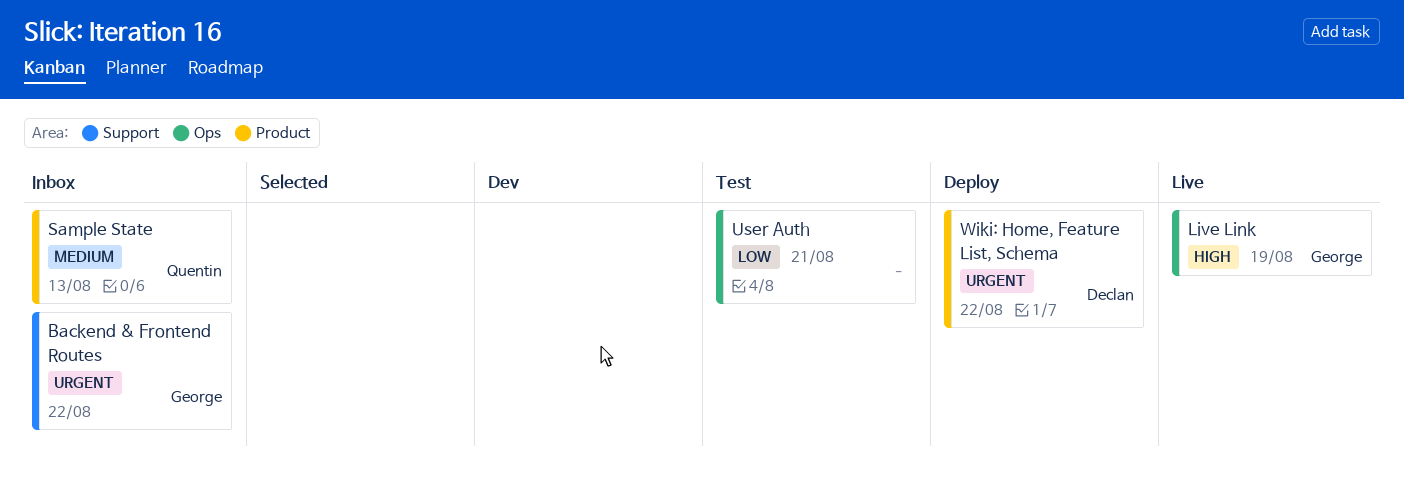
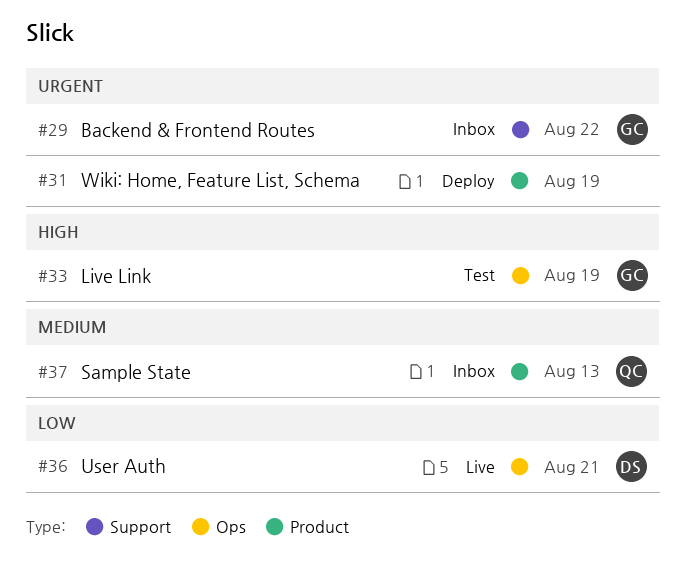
Live Link, status: Live -> Test
User Auth, status: Test -> Live
User Auth, owner: none -> Declan
Wiki: Home, Feature List, Schema, owner: Declan -> none
Wiki: Home, Feature List, Schema, due: Aug 22 -> Aug 19

